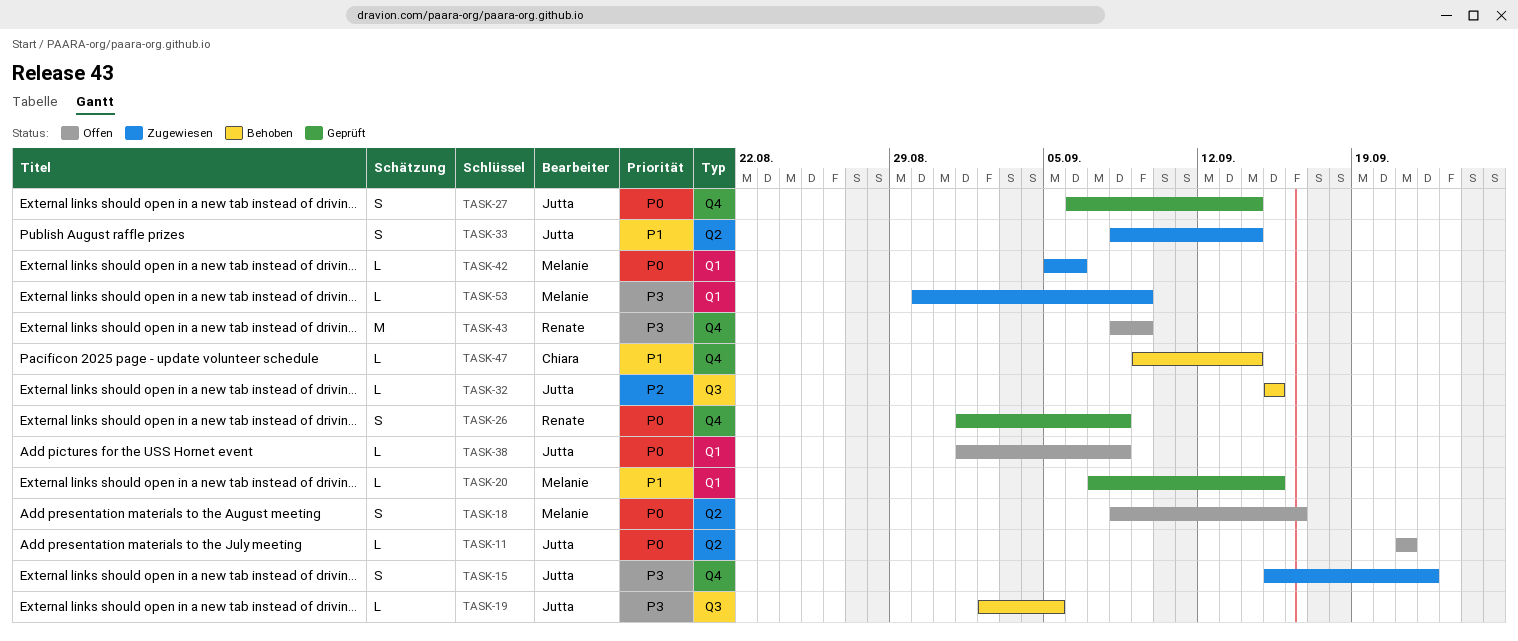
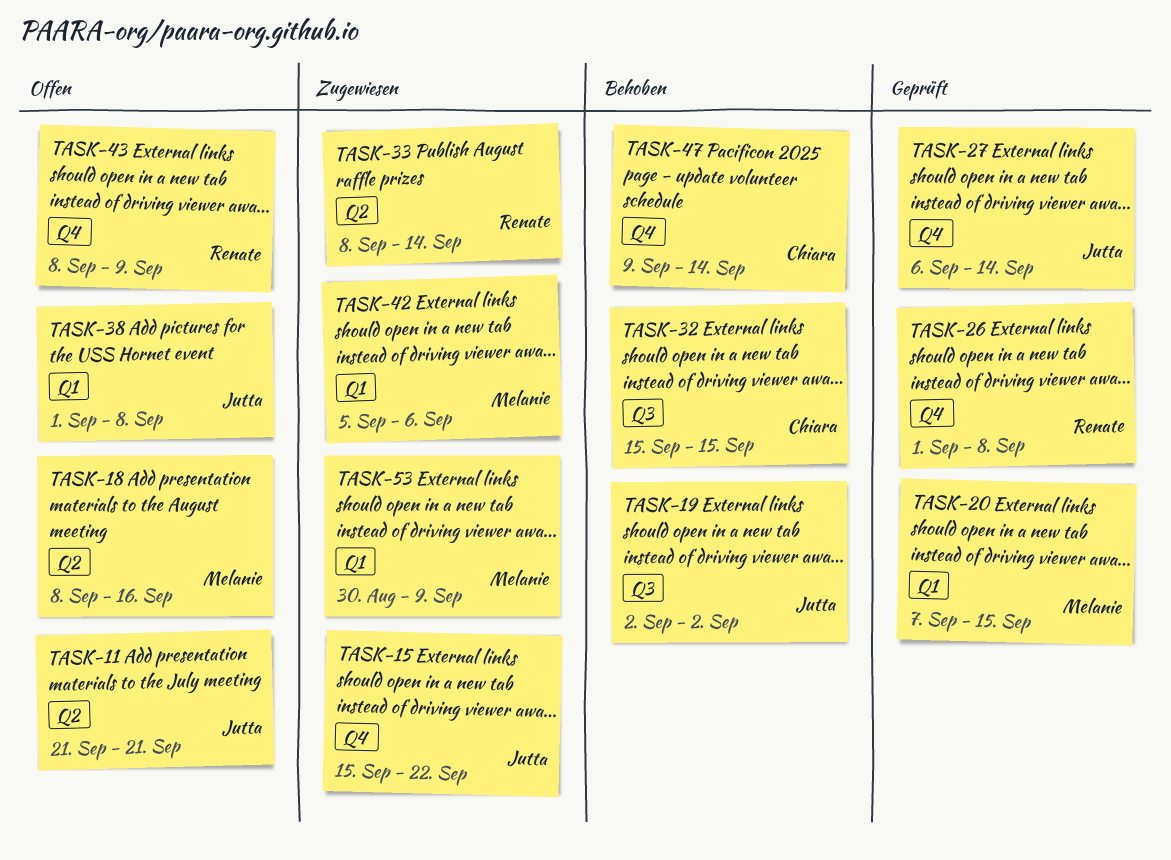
TASK-19, due: Sep 5 -> Sep 2
TASK-32, owner: Jutta -> Chiara
TASK-33, owner: Jutta -> Renate

